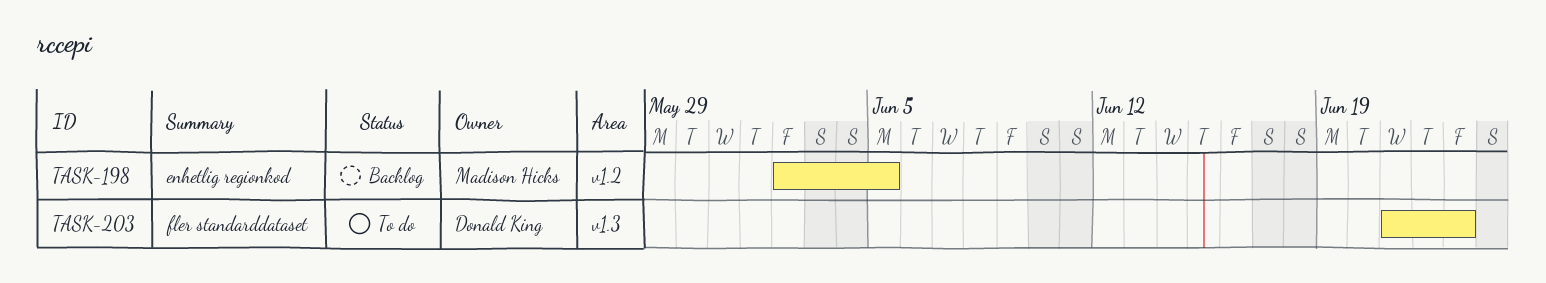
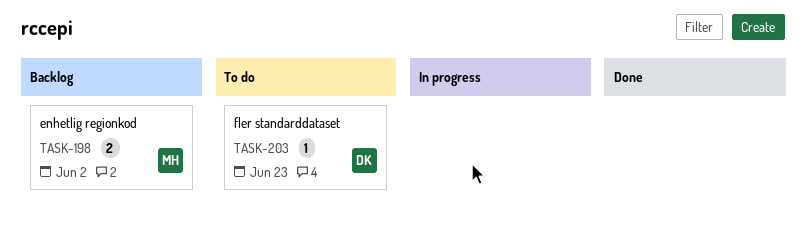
TASK-198, due: Jun 5 -> Jun 2

